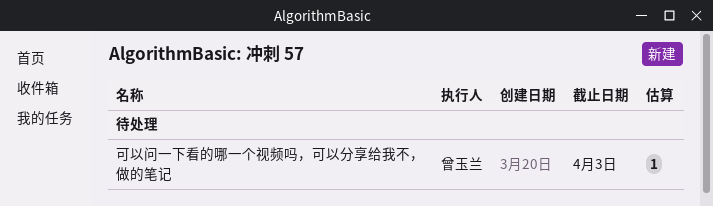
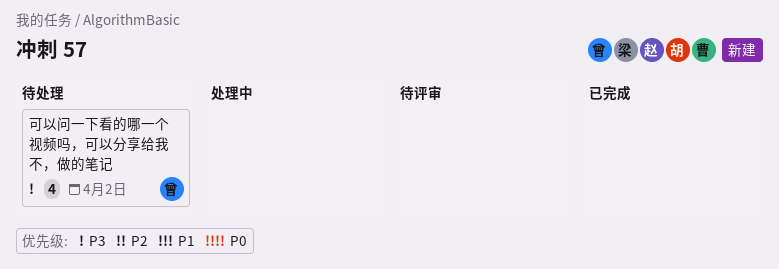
可以问一下看的哪一个视频吗，可以分享给我不，做的笔记, estimate: 1 -> 4
可以问一下看的哪一个视频吗，可以分享给我不，做的笔记, due: Apr 3 -> Apr 2

